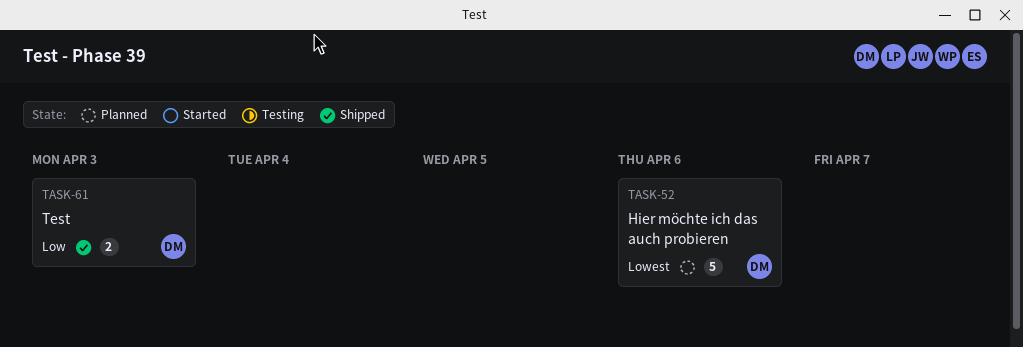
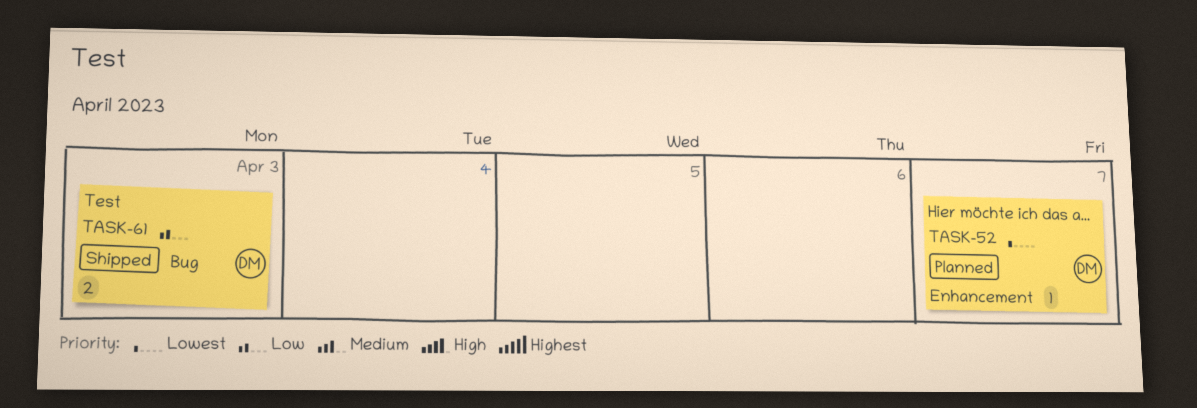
TASK-52, estimate: 5 -> 1
TASK-52, due: Apr 6 -> Apr 7

